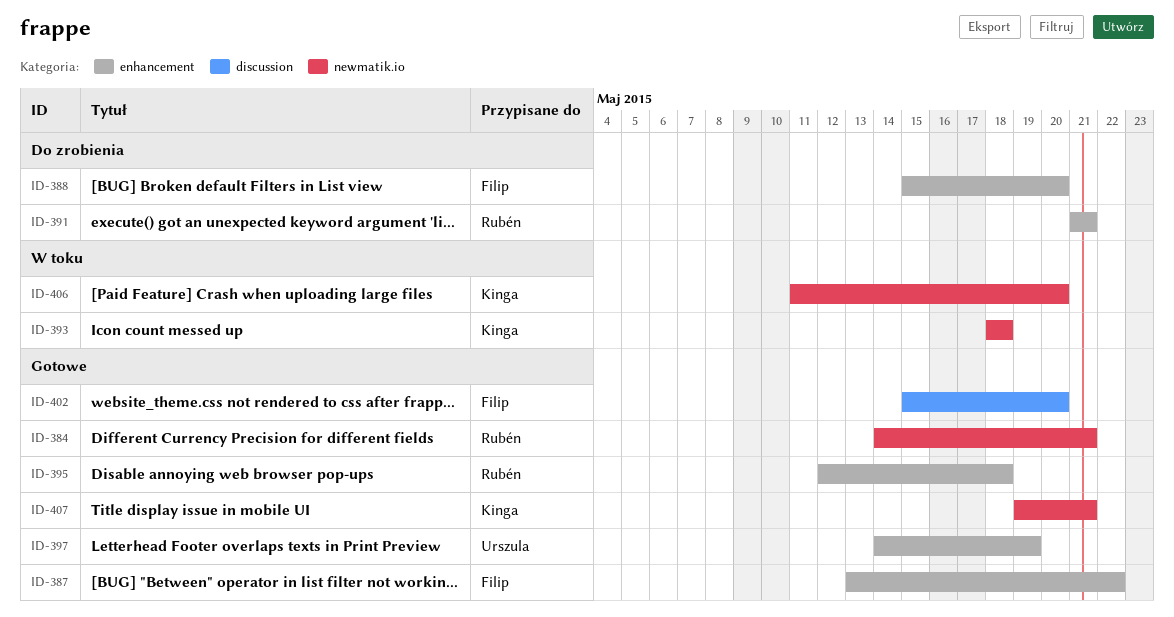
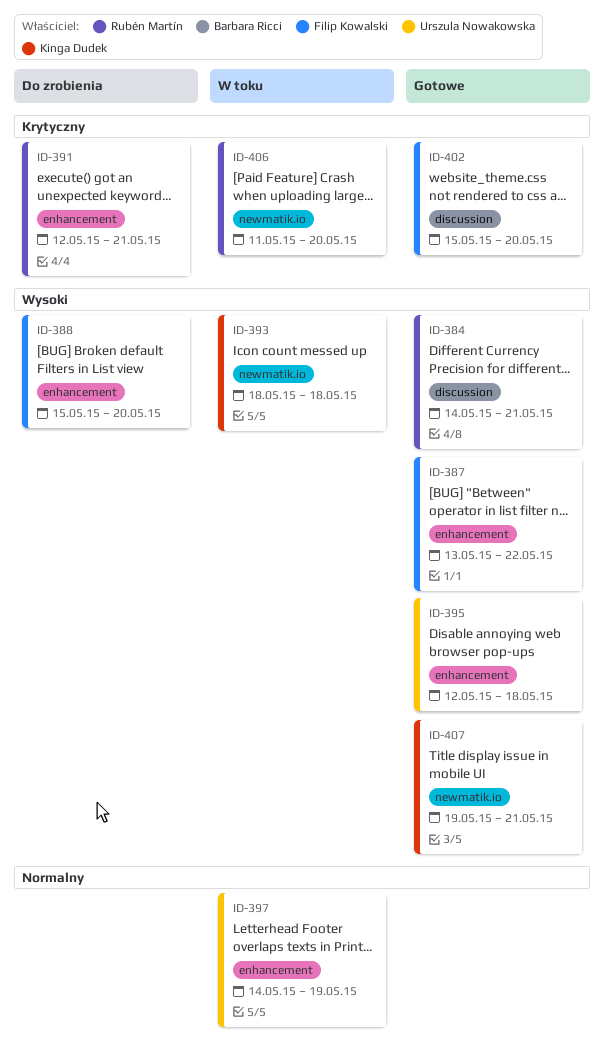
ID-384, label: newmatik.io -> discussion
ID-391, start: May 21 -> May 12
ID-395, owner: Rubén Martín -> Urszula Nowakowska
ID-397, status: Gotowe -> W toku
ID-406, owner: Kinga Dudek -> Rubén Martín

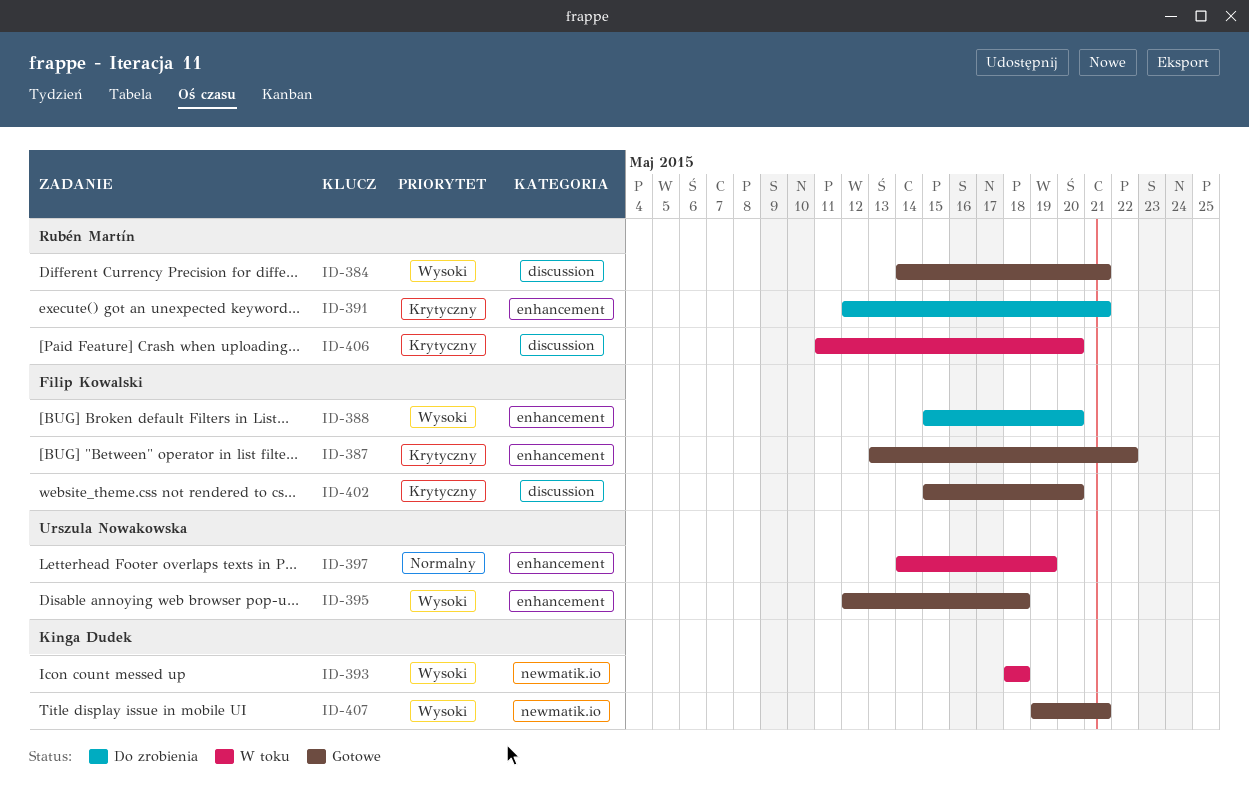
ID-387, priority: Wysoki -> Krytyczny
ID-406, label: newmatik.io -> discussion

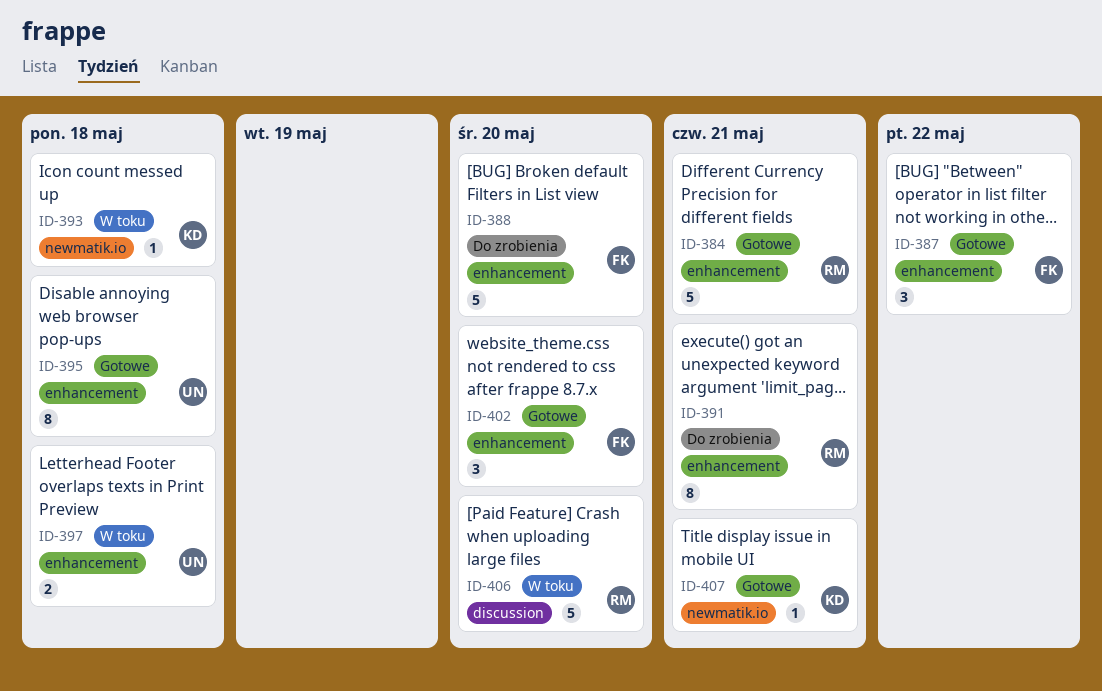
ID-384, label: discussion -> enhancement
ID-397, due: May 19 -> May 18
ID-402, label: discussion -> enhancement

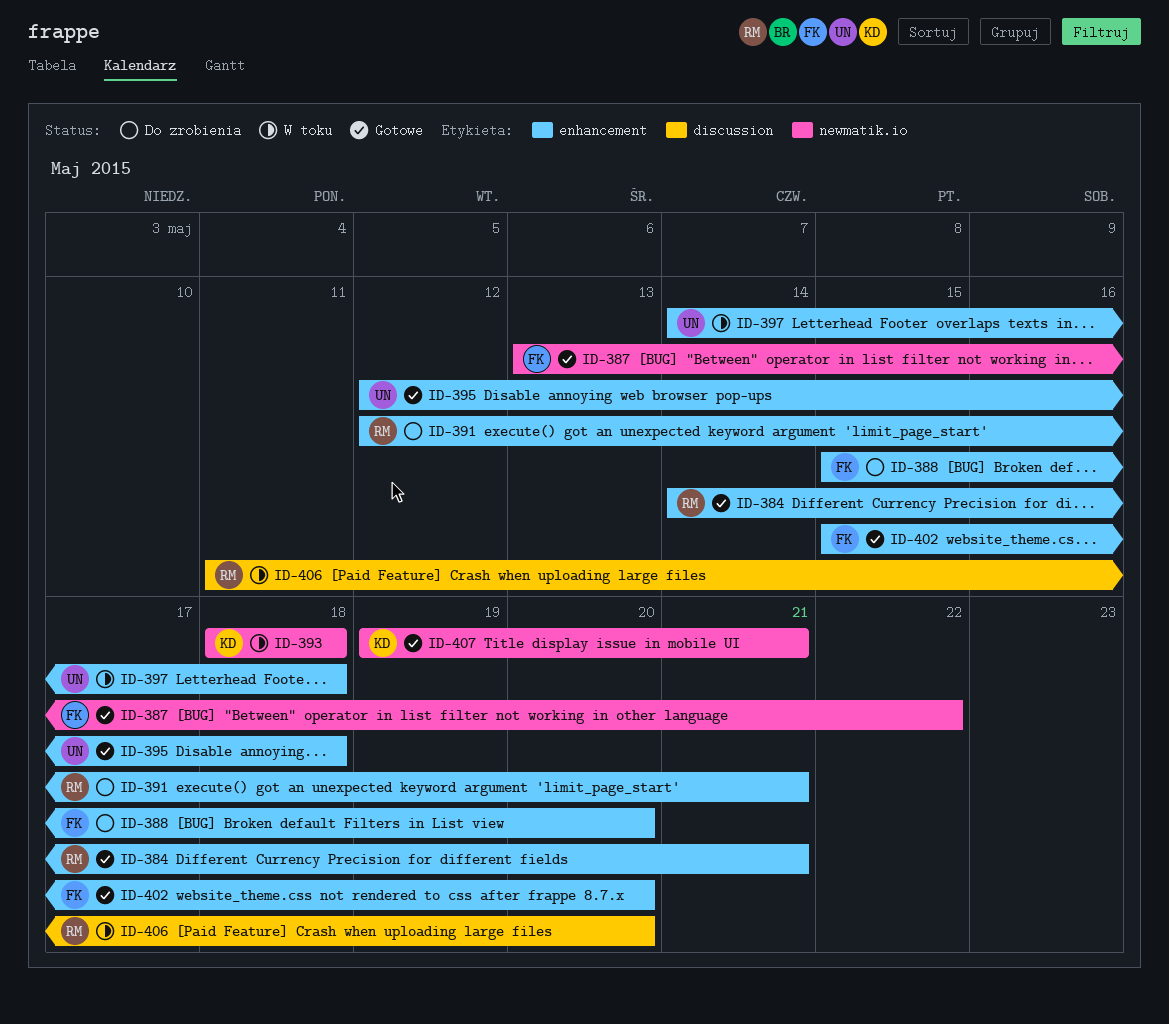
ID-387, label: enhancement -> newmatik.io

